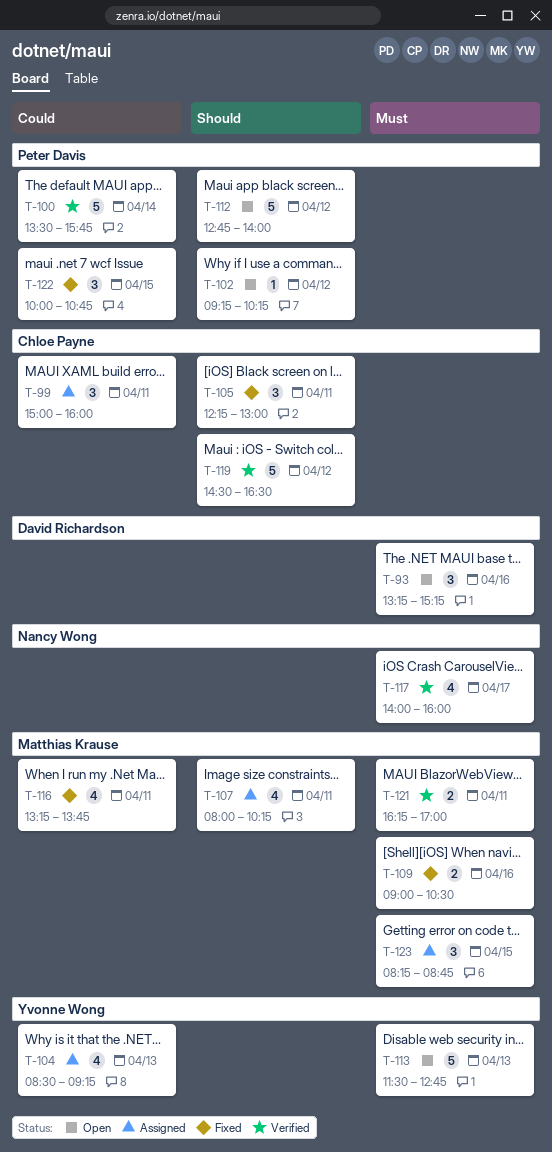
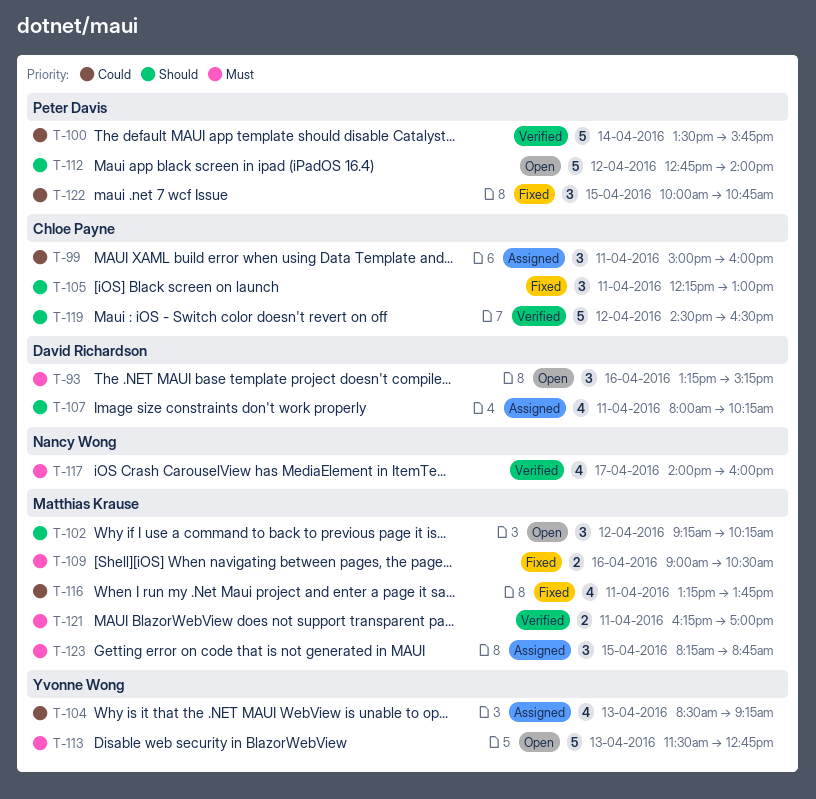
T-102, owner: Peter Davis -> Matthias Krause
T-102, estimate: 1 -> 3
T-107, owner: Matthias Krause -> David Richardson

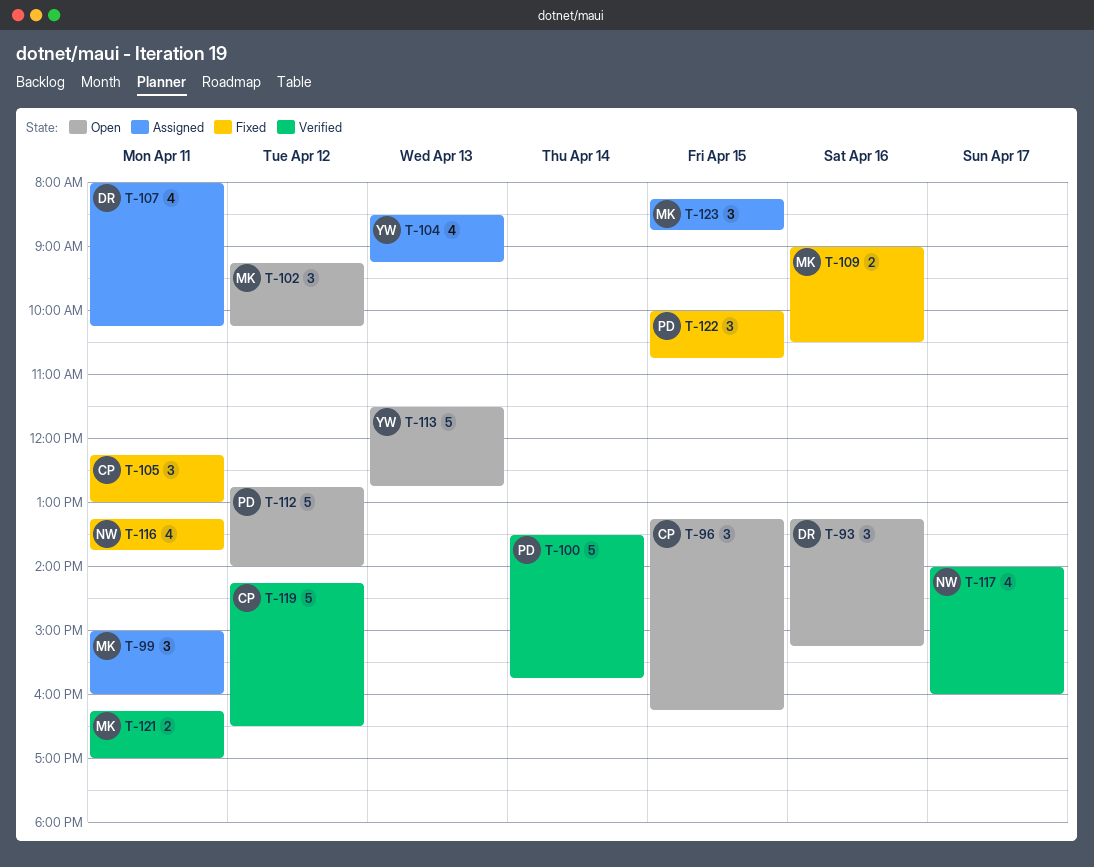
T-96: none -> present
T-99, owner: Chloe Payne -> Matthias Krause
T-116, owner: Matthias Krause -> Nancy Wong
T-119, begins: 14:30 -> 14:15

